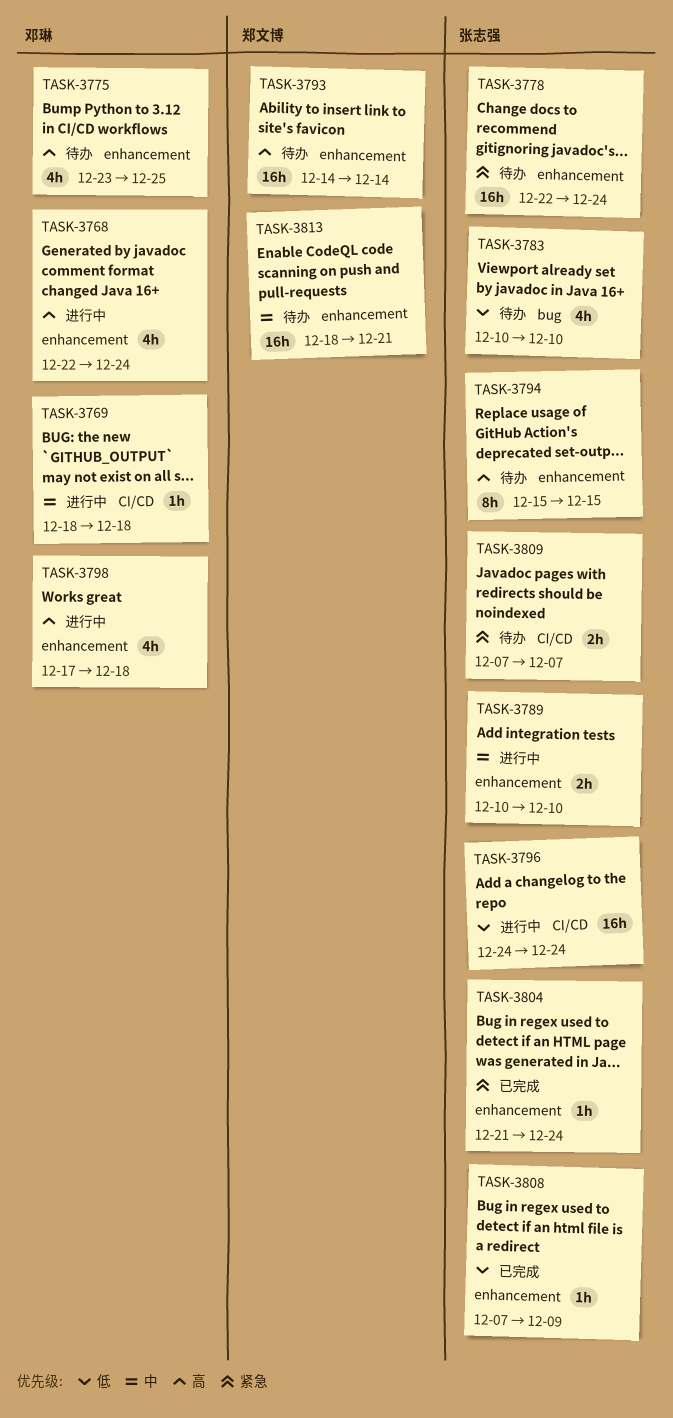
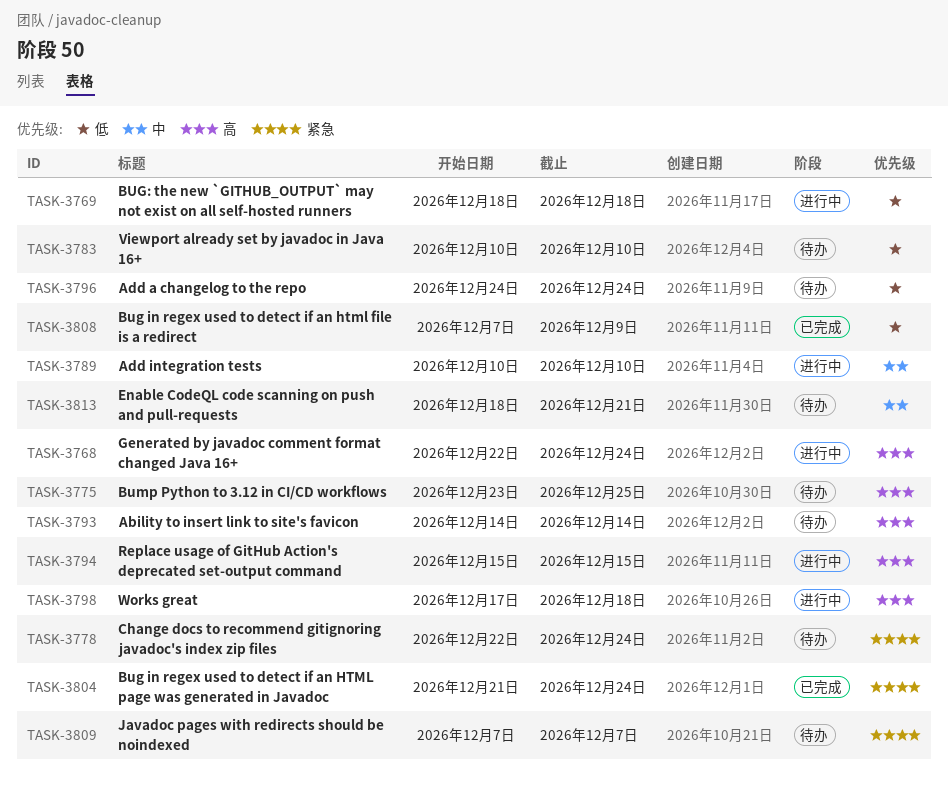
TASK-3769, priority: 中 -> 低
TASK-3794, status: 待办 -> 进行中
TASK-3796, status: 进行中 -> 待办

